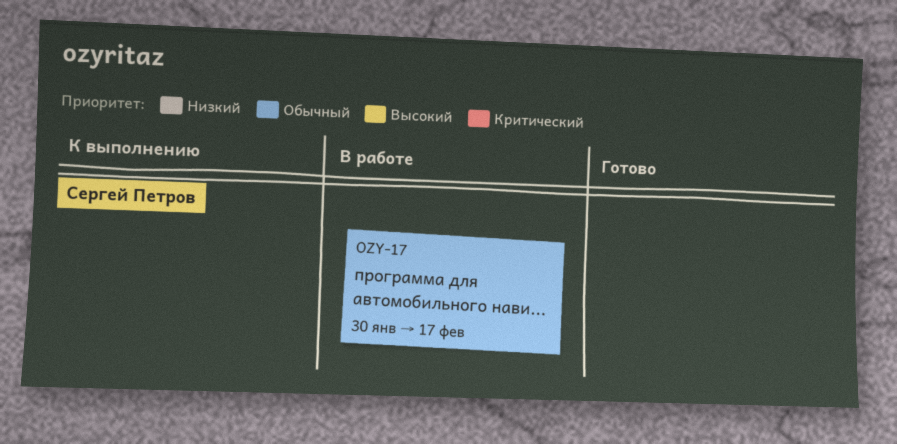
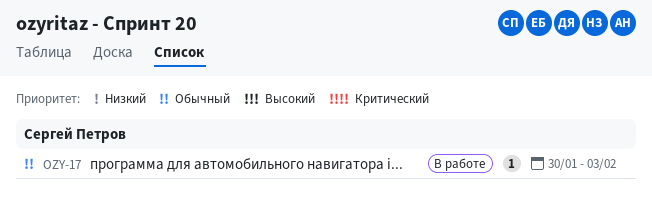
OZY-17, due: Feb 17 -> Feb 3

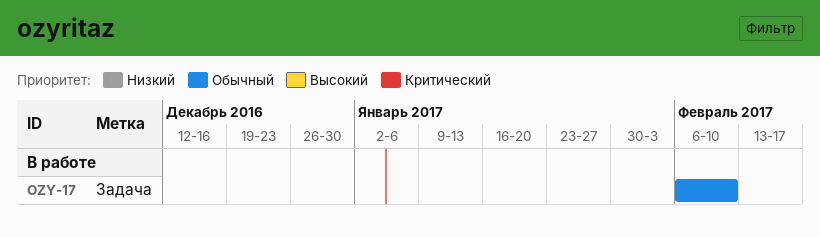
OZY-17, start: Jan 30 -> Feb 6
OZY-17, due: Feb 3 -> Feb 10

